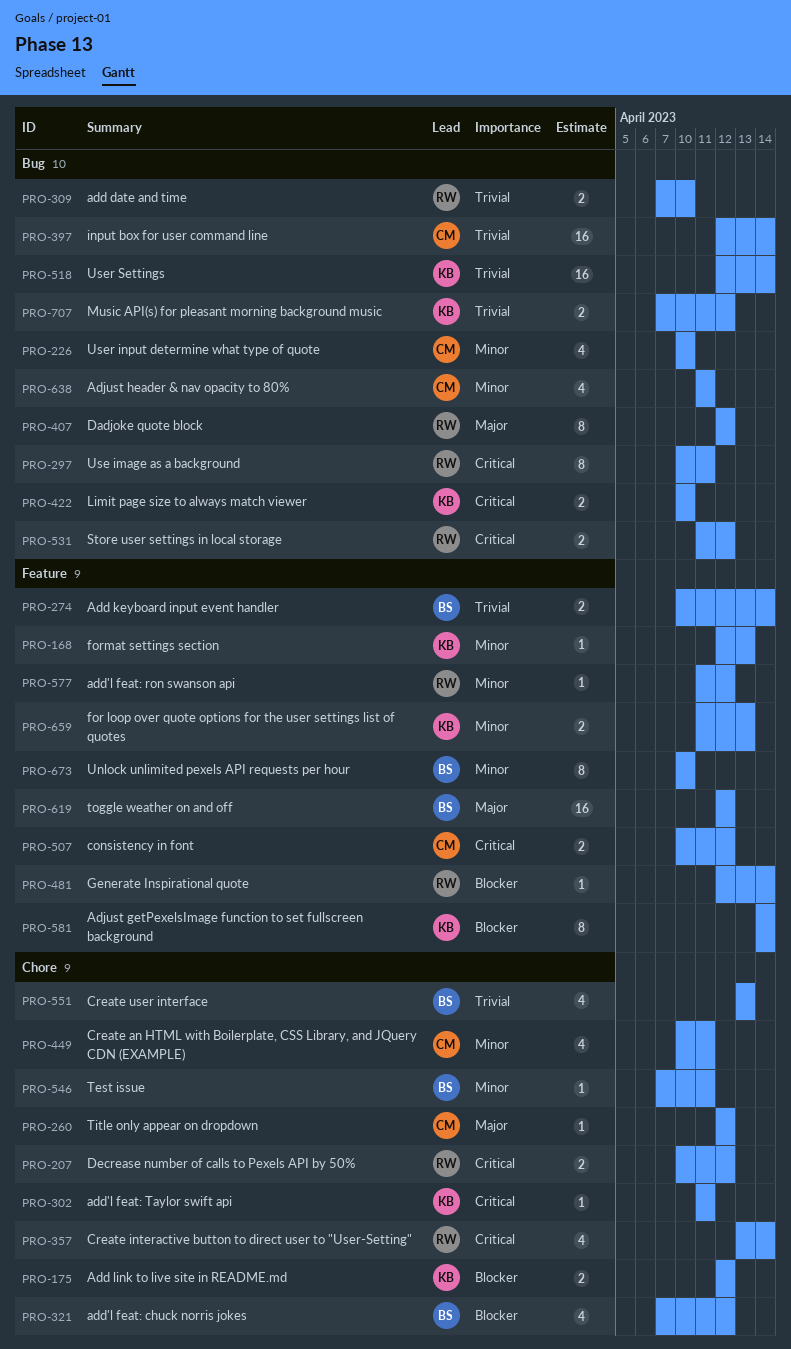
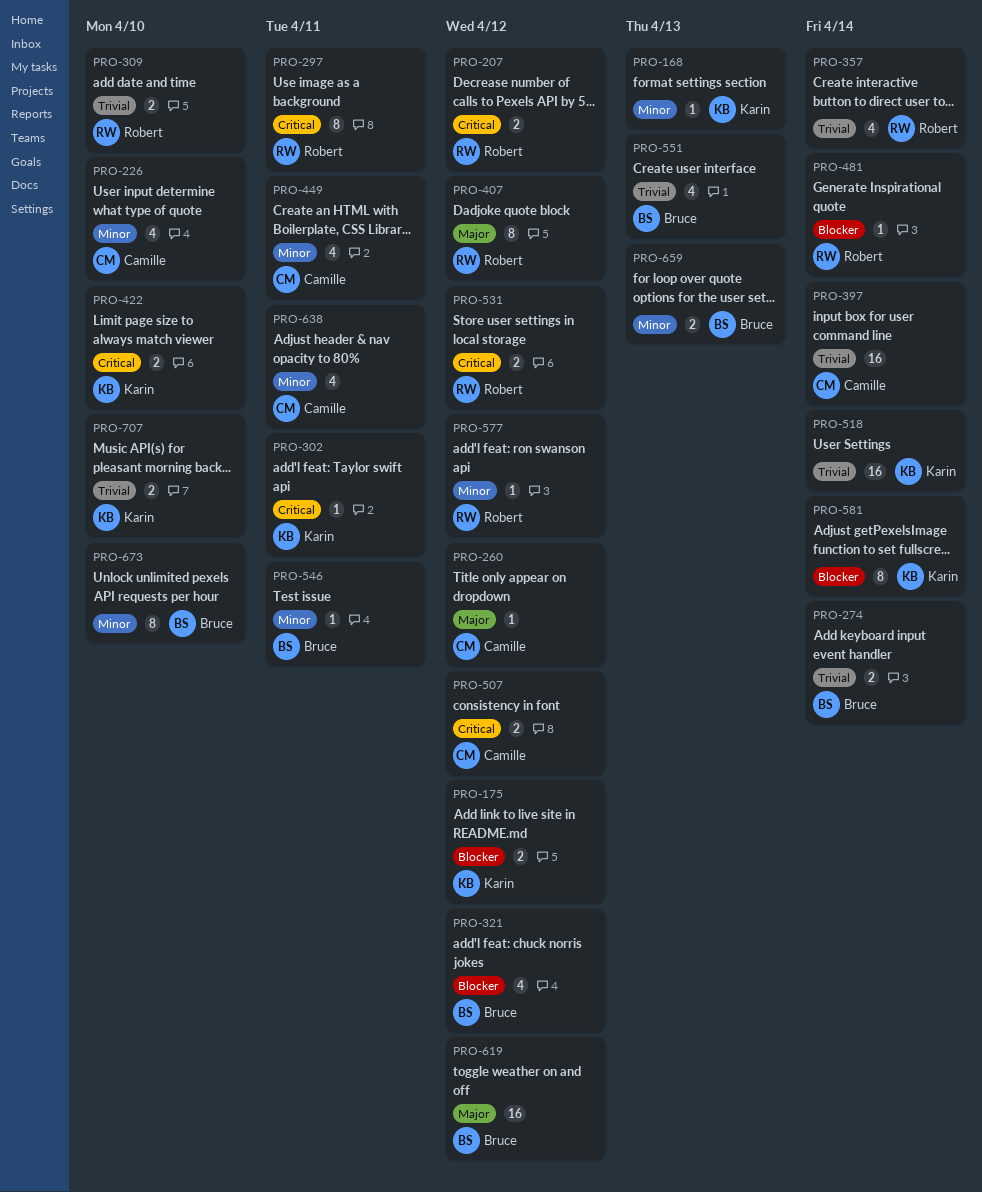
PRO-357, priority: Critical -> Trivial
PRO-659, owner: Karin -> Bruce
PRO-707, due: Apr 12 -> Apr 10

